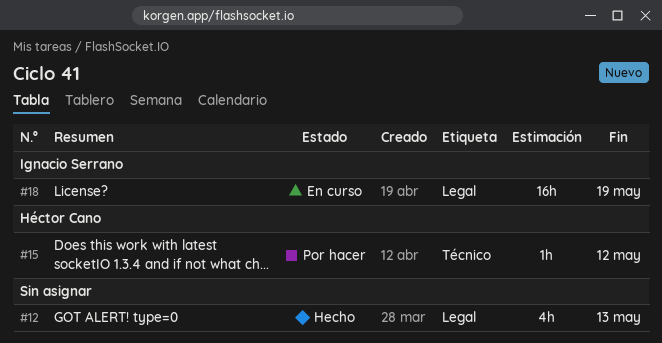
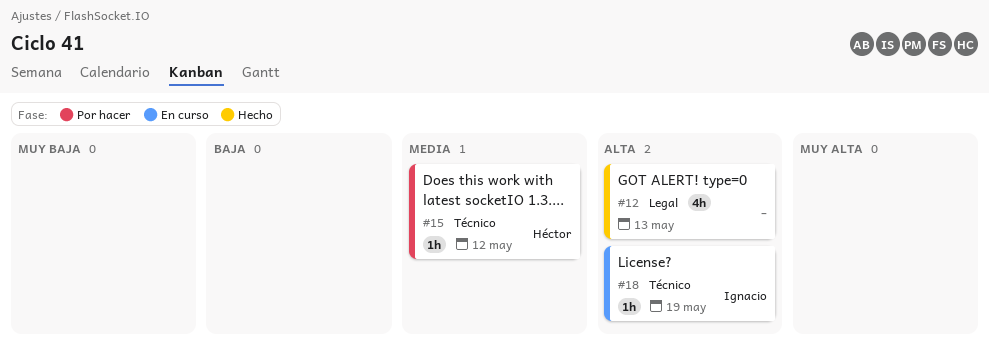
#18, label: Legal -> Técnico
#18, estimate: 16h -> 1h

